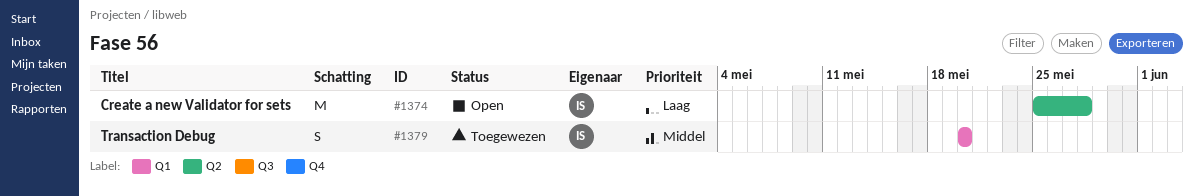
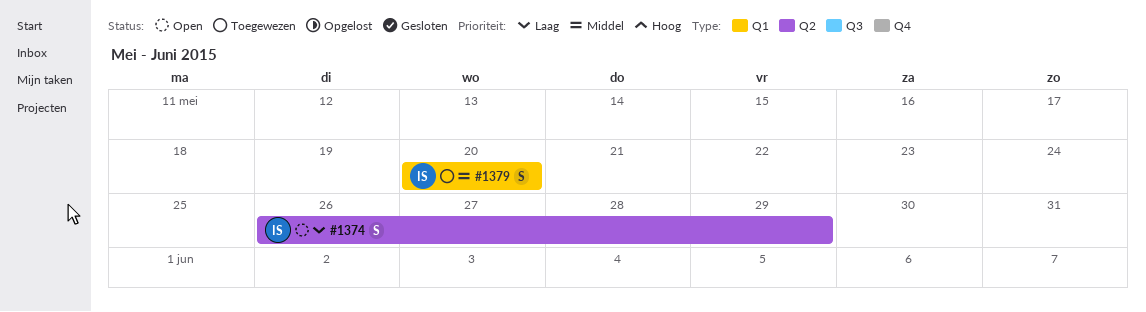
#1374, estimate: M -> S
#1374, start: May 25 -> May 26
#1374, due: May 28 -> May 29

